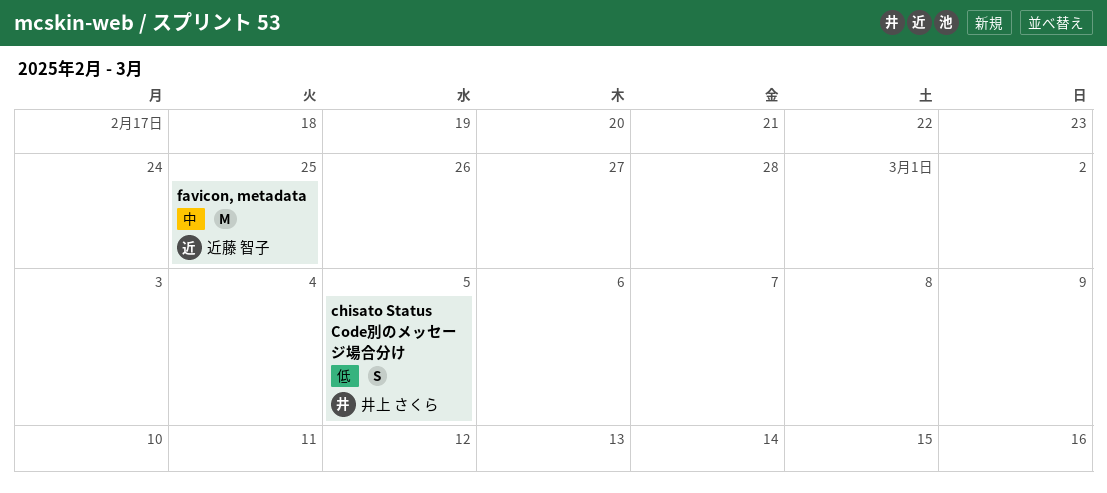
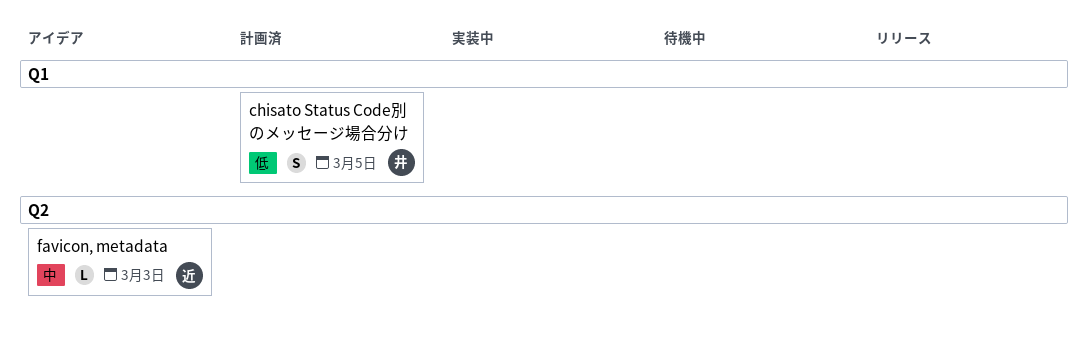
favicon, metadata, estimate: M -> L
favicon, metadata, due: Feb 25 -> Mar 3

